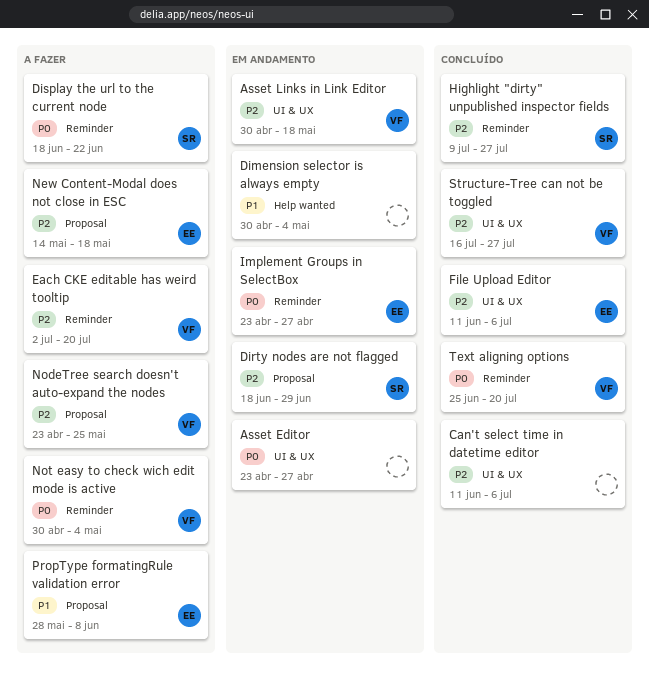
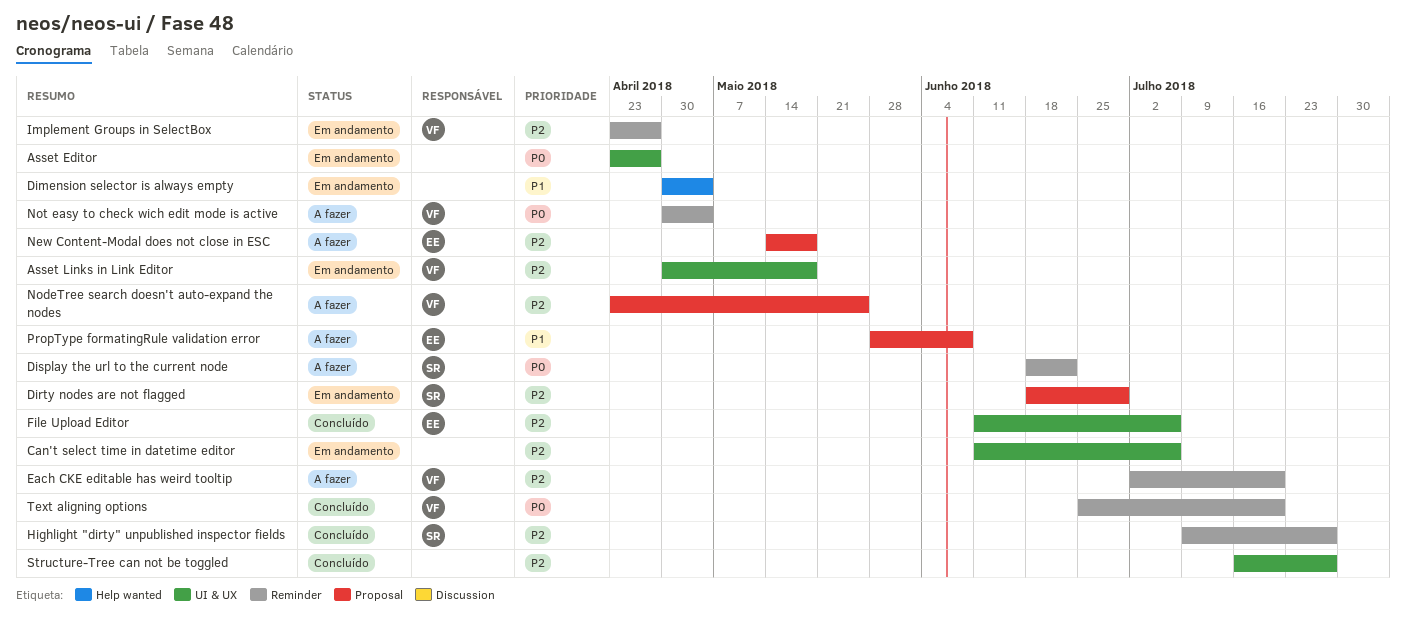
Can't select time in datetime editor, status: Concluído -> Em andamento
Implement Groups in SelectBox, owner: EE -> VF
Implement Groups in SelectBox, priority: P0 -> P2
Structure-Tree can not be toggled, owner: VF -> none

